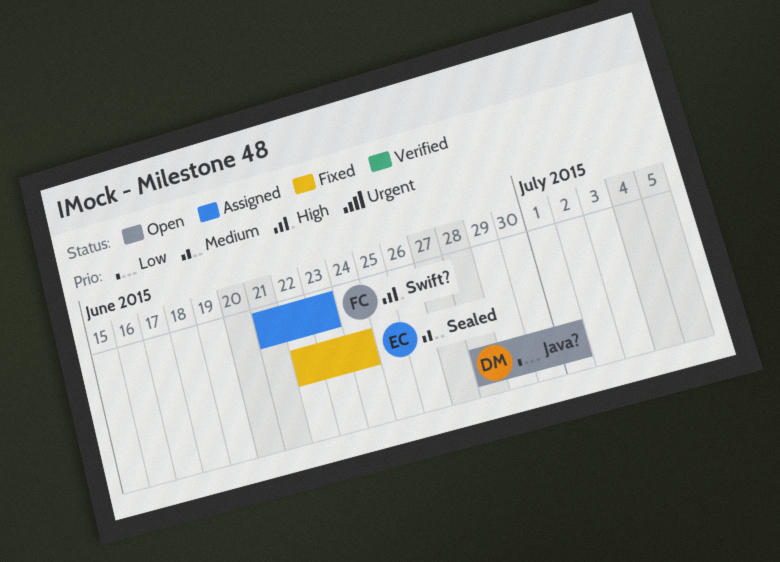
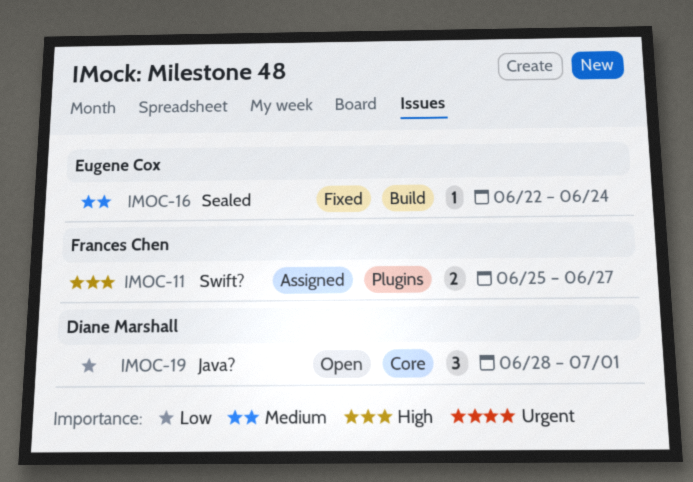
Swift?, start: Jun 21 -> Jun 25
Swift?, due: Jun 23 -> Jun 27

